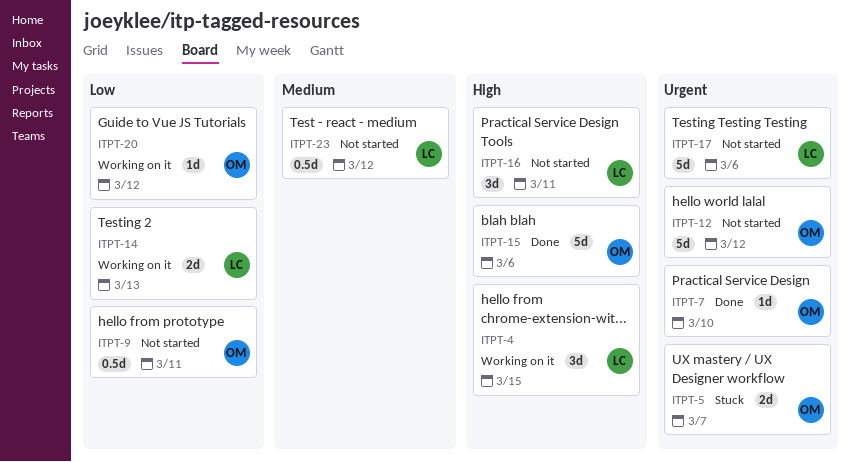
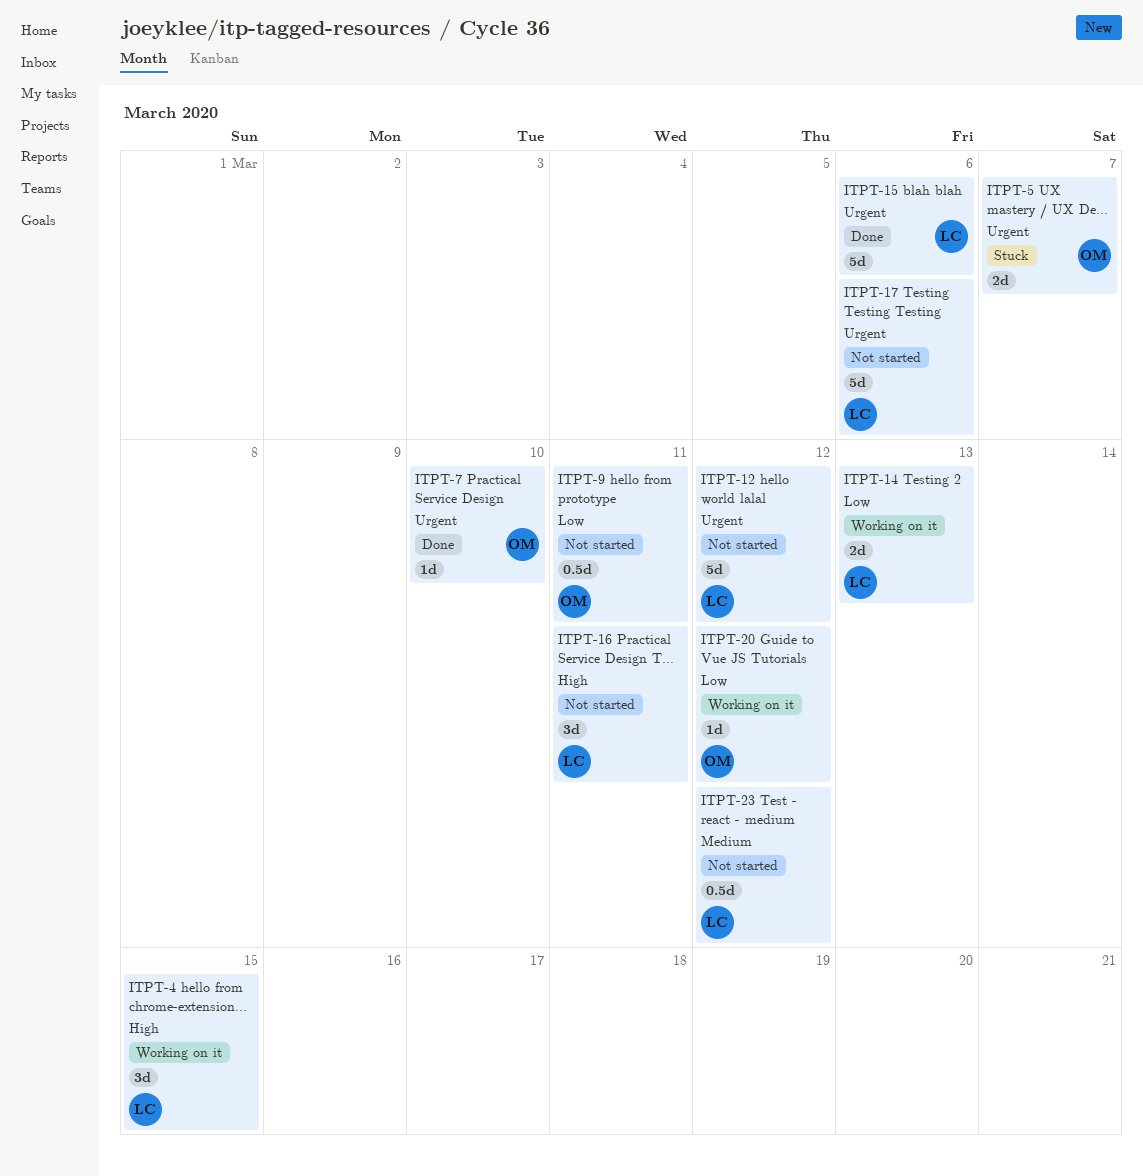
ITPT-12, owner: OM -> LC
ITPT-15, owner: OM -> LC
ITPT-15, priority: High -> Urgent

